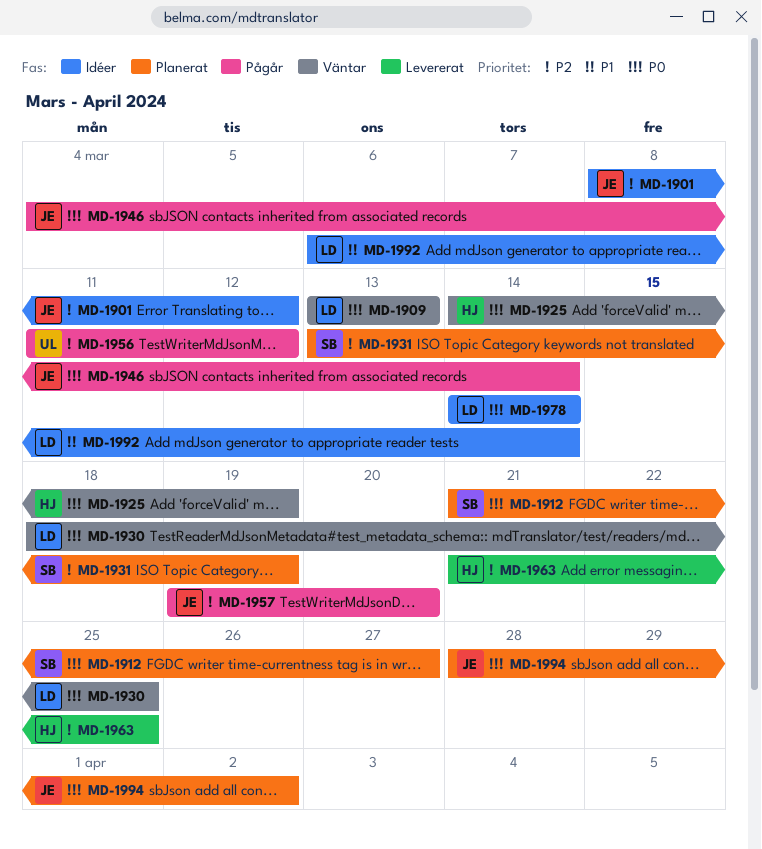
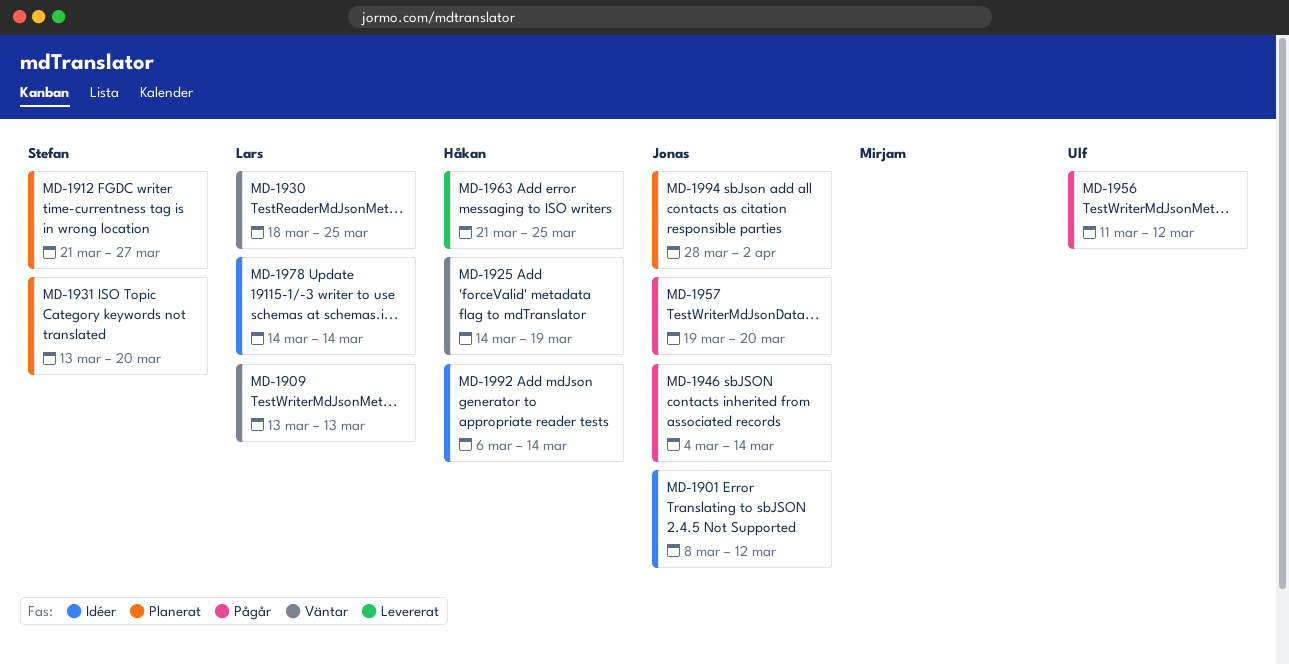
MD-1931, due: Mar 19 -> Mar 20
MD-1992, owner: Lars -> Håkan

